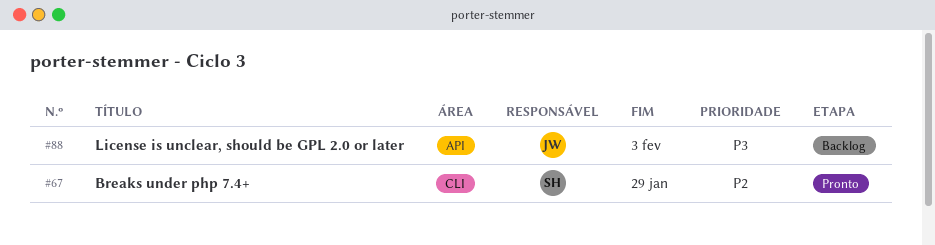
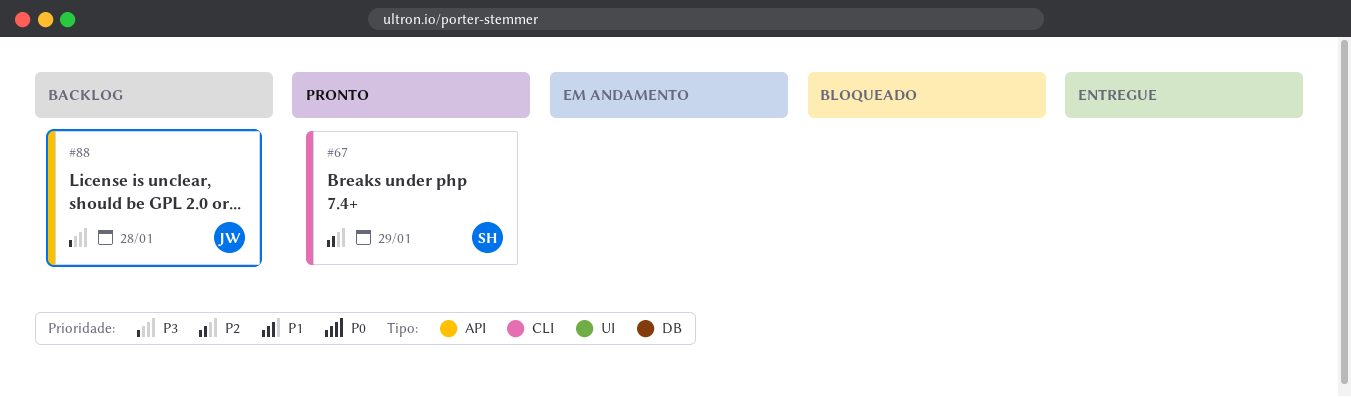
#88, due: Feb 3 -> Jan 28

